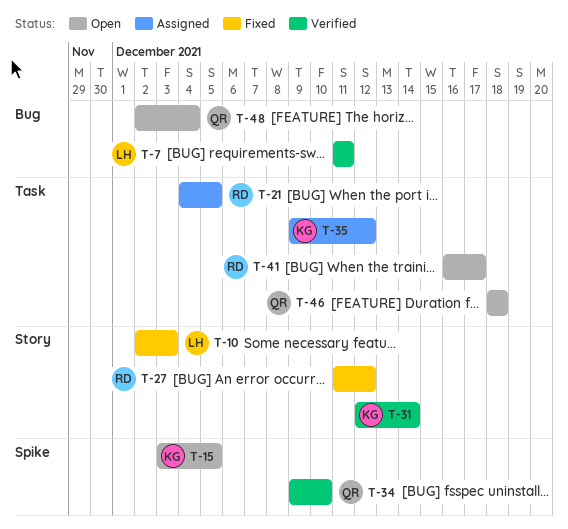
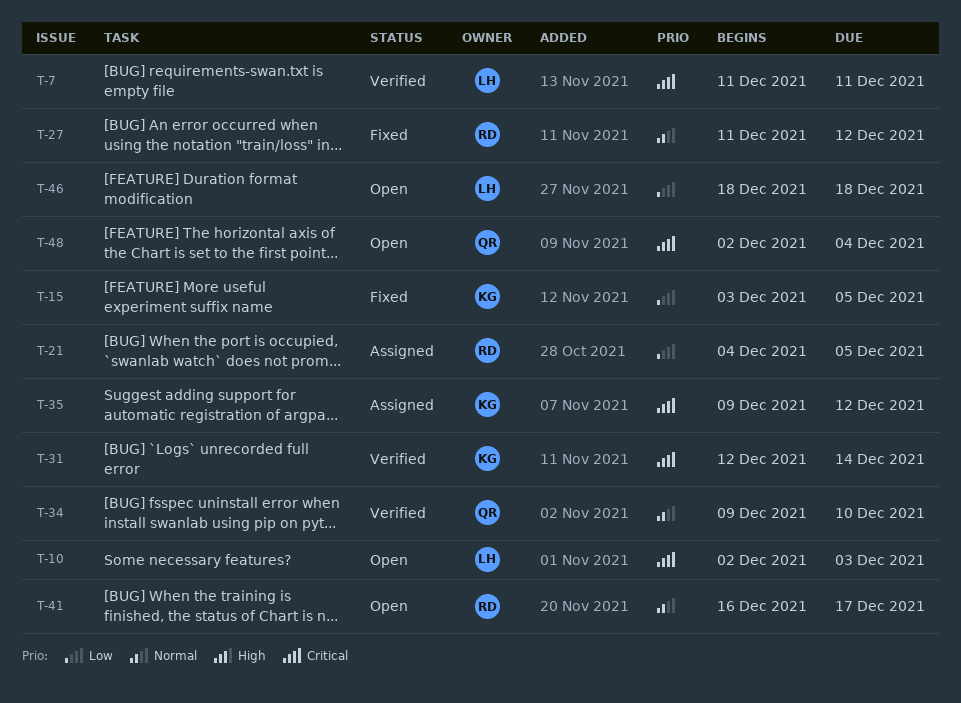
T-10, status: Fixed -> Open
T-15, status: Open -> Fixed
T-46, owner: QR -> LH

